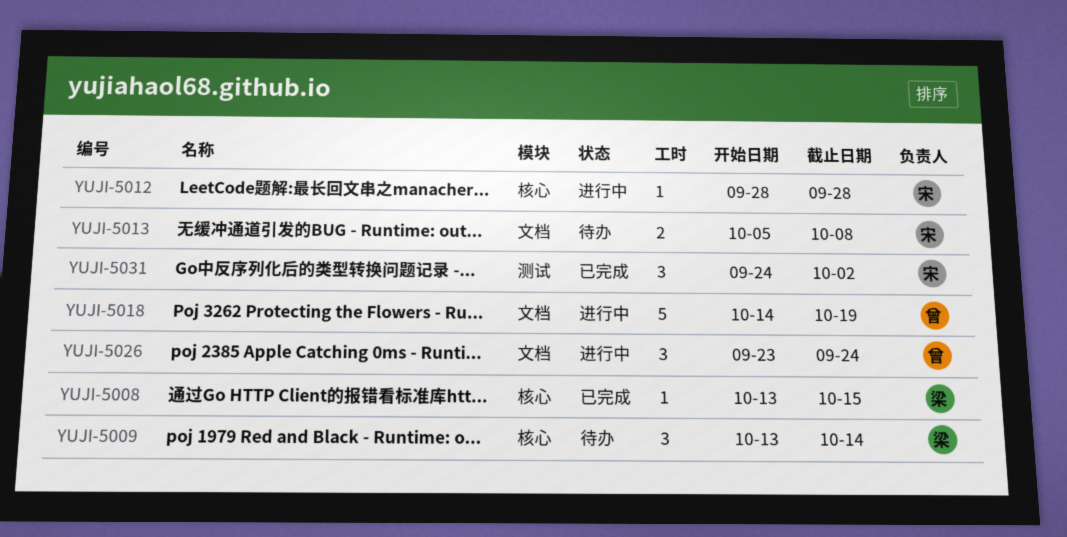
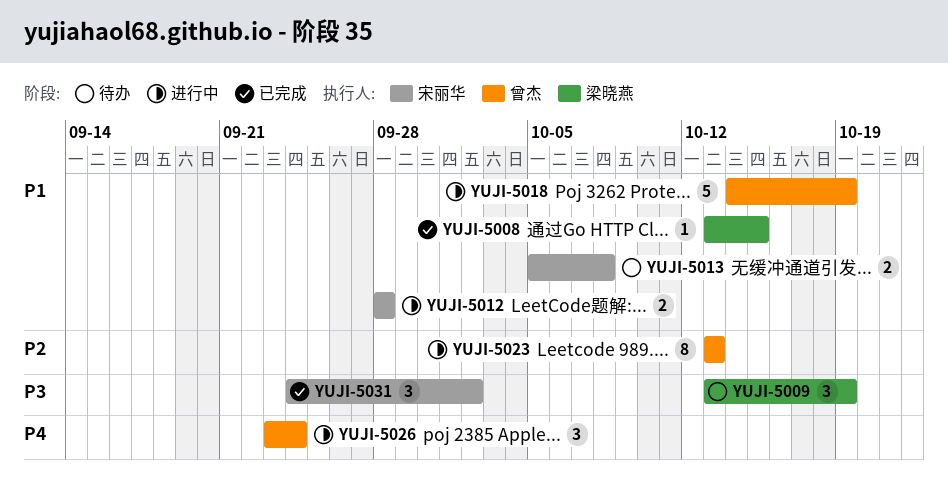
YUJI-5009, due: Oct 14 -> Oct 19
YUJI-5012, estimate: 1 -> 2
YUJI-5023: none -> present

